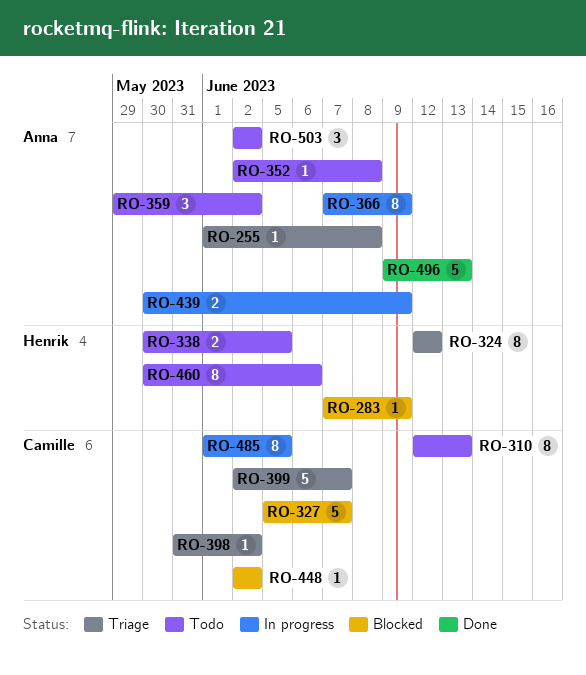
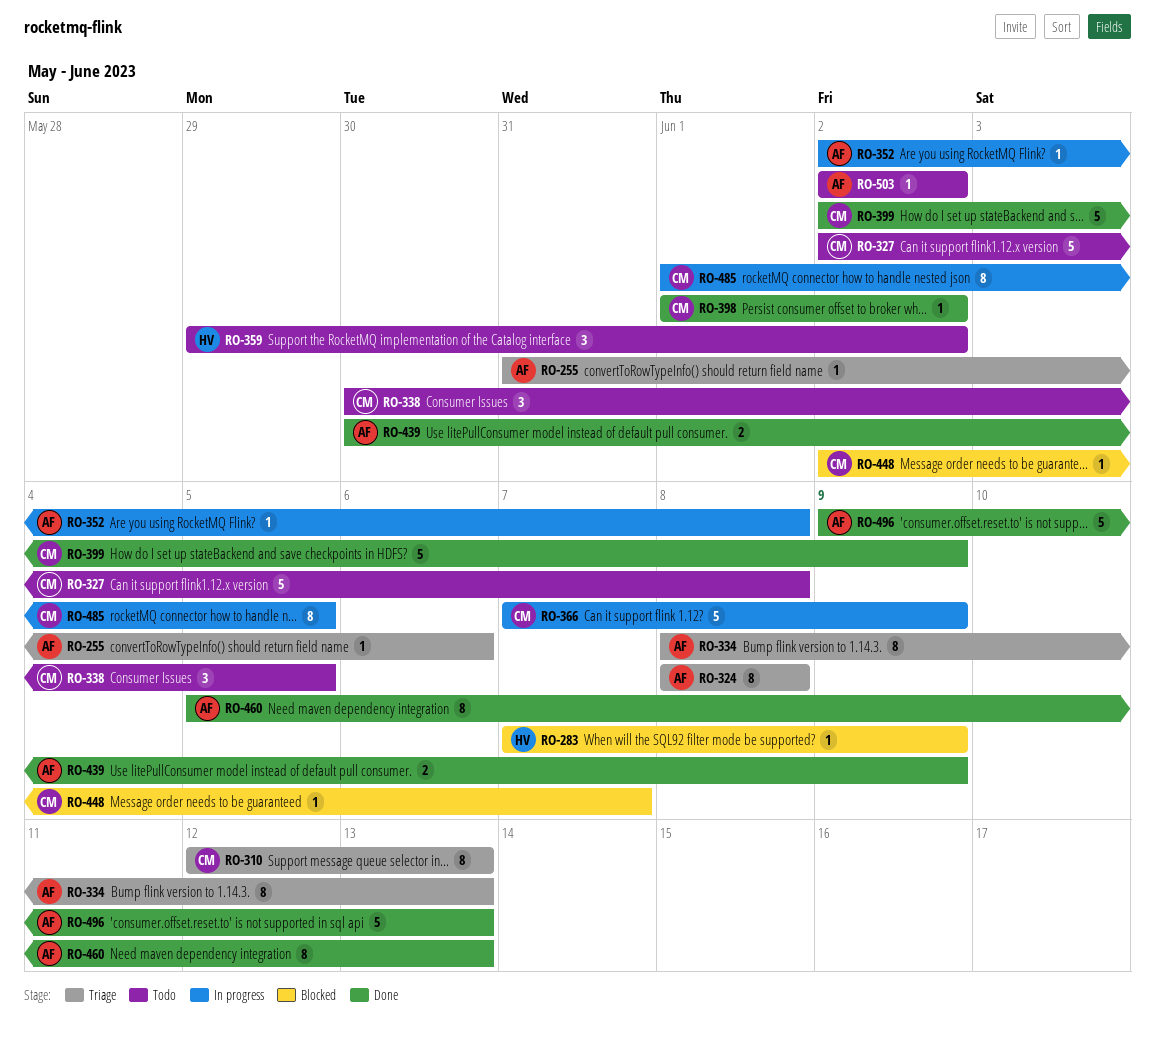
RO-255, start: Jun 1 -> May 31
RO-255, due: Jun 8 -> Jun 6
RO-310, status: Todo -> Triage
RO-324, owner: Henrik -> Anna
RO-324, start: Jun 12 -> Jun 8
RO-324, due: Jun 12 -> Jun 8
RO-327, status: Blocked -> Todo
RO-327, start: Jun 5 -> Jun 2
RO-327, due: Jun 7 -> Jun 8
RO-334: none -> present
RO-338, owner: Henrik -> Camille
RO-338, estimate: 2 -> 3
RO-352, status: Todo -> In progress
RO-359, owner: Anna -> Henrik
RO-366, owner: Anna -> Camille
RO-366, estimate: 8 -> 5
RO-398, status: Triage -> Done
RO-398, start: May 31 -> Jun 1
RO-399, status: Triage -> Done
RO-399, due: Jun 7 -> Jun 9
RO-439, status: In progress -> Done
RO-448, due: Jun 2 -> Jun 7
RO-460, status: Todo -> Done
RO-460, owner: Henrik -> Anna
RO-460, start: May 30 -> Jun 5
RO-460, due: Jun 6 -> Jun 13
RO-503, estimate: 3 -> 1

